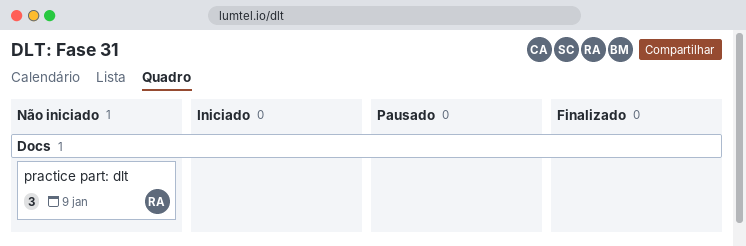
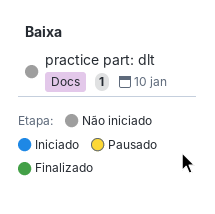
practice part: dlt, estimate: 3 -> 1
practice part: dlt, due: Jan 9 -> Jan 10

